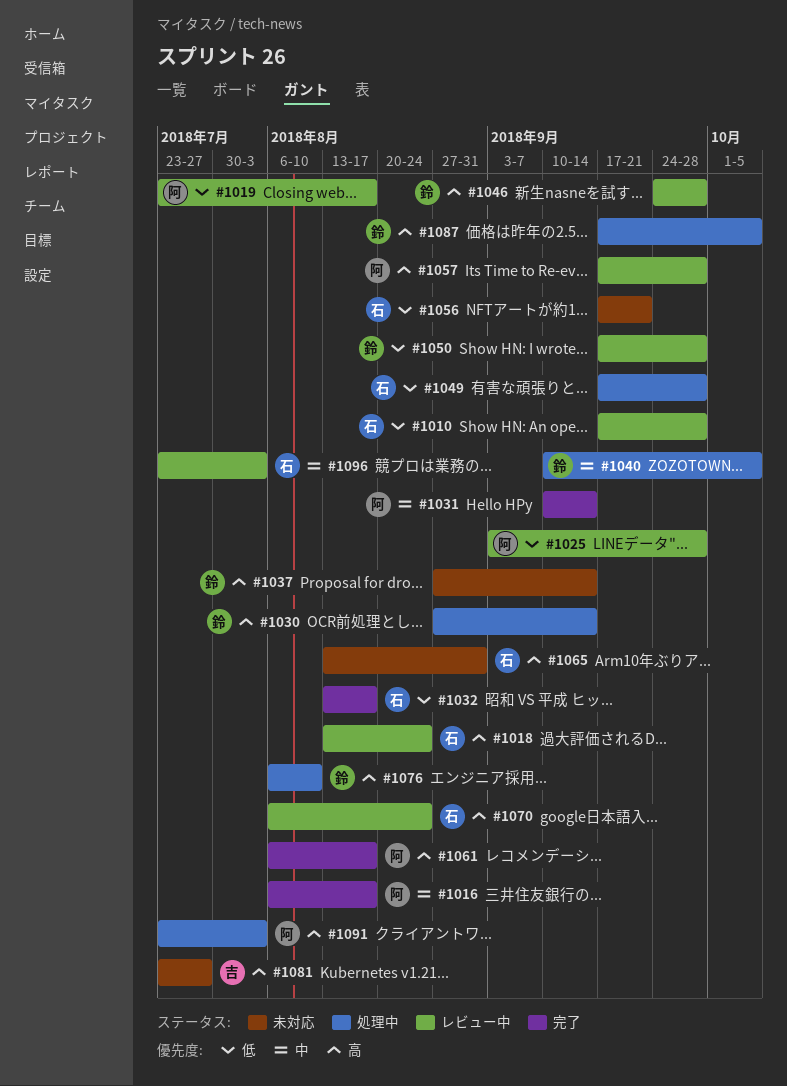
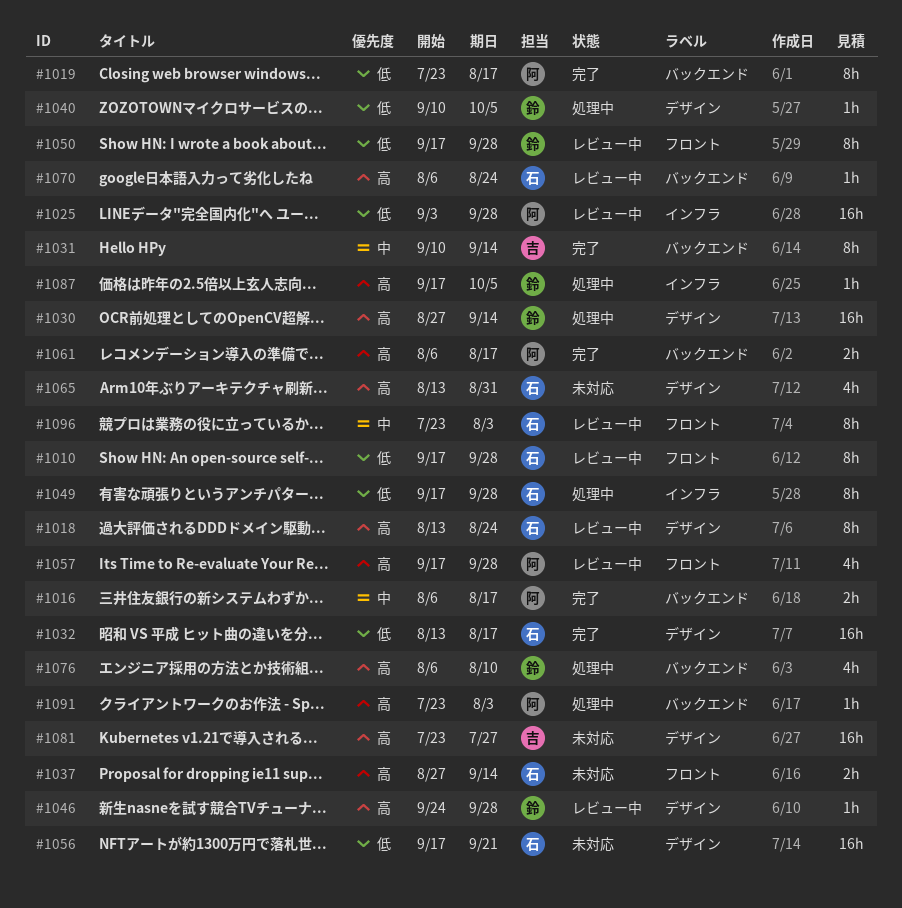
#1019, status: レビュー中 -> 完了
#1031, owner: 阿 -> 吉
#1037, owner: 鈴 -> 石
#1040, priority: 中 -> 低

